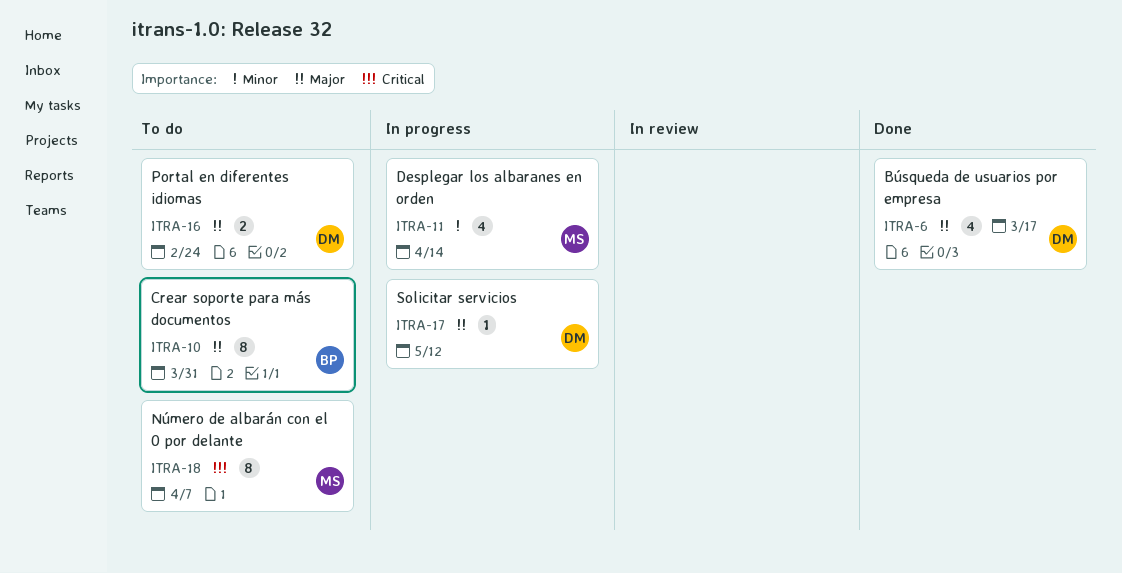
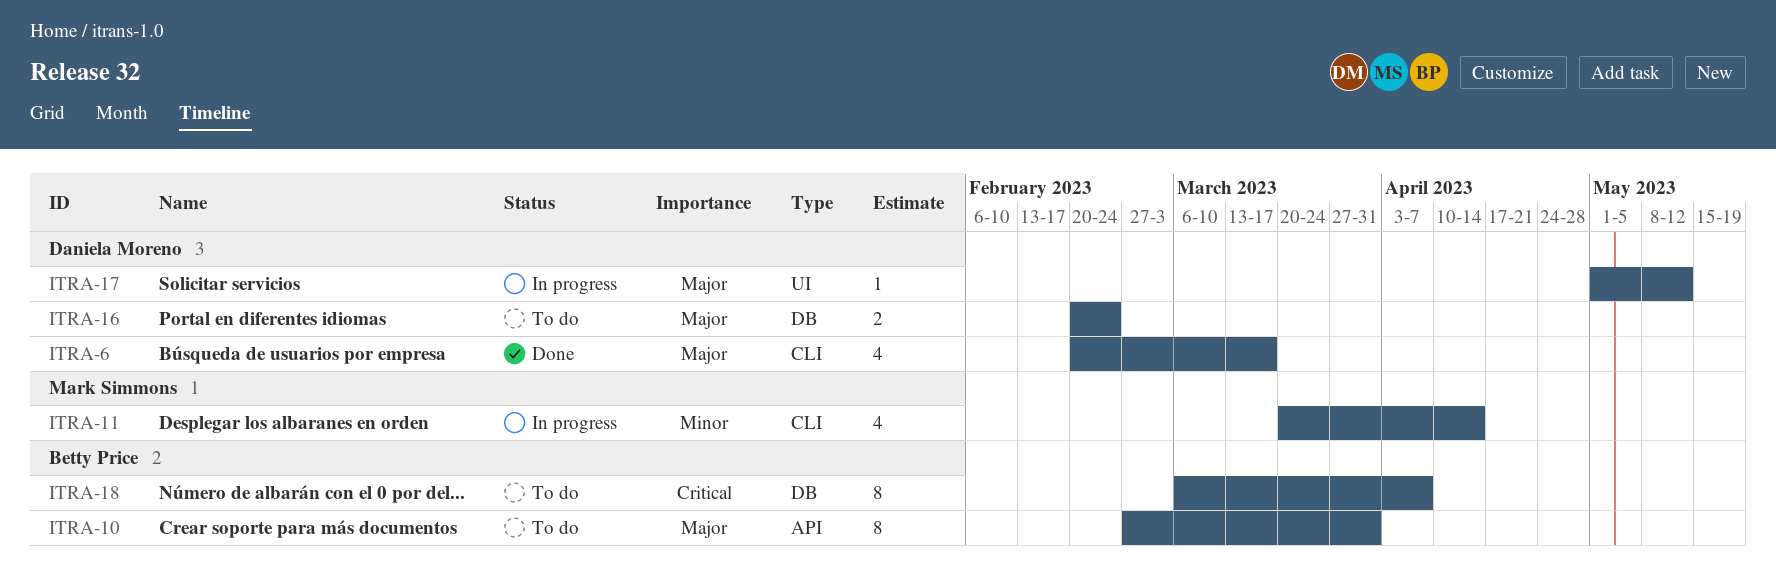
ITRA-18, owner: Mark Simmons -> Betty Price

